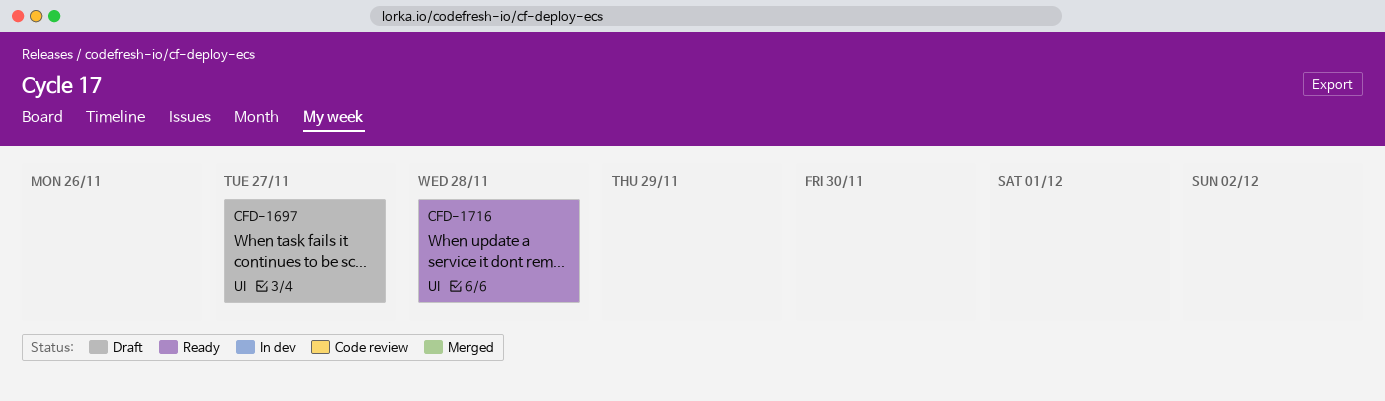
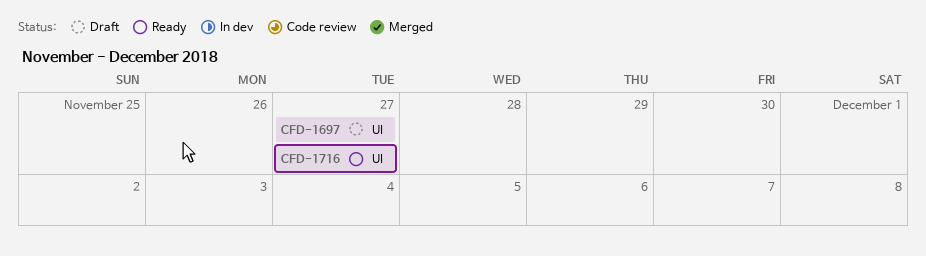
CFD-1716, due: Nov 28 -> Nov 27

